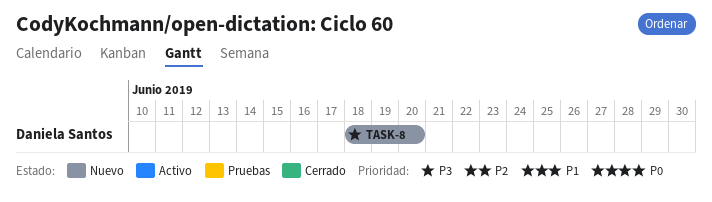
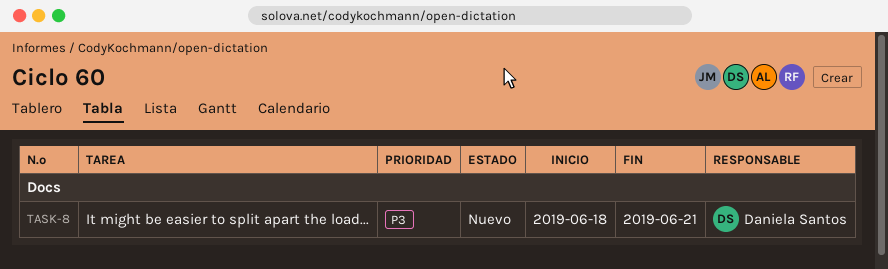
TASK-8, due: Jun 20 -> Jun 21

